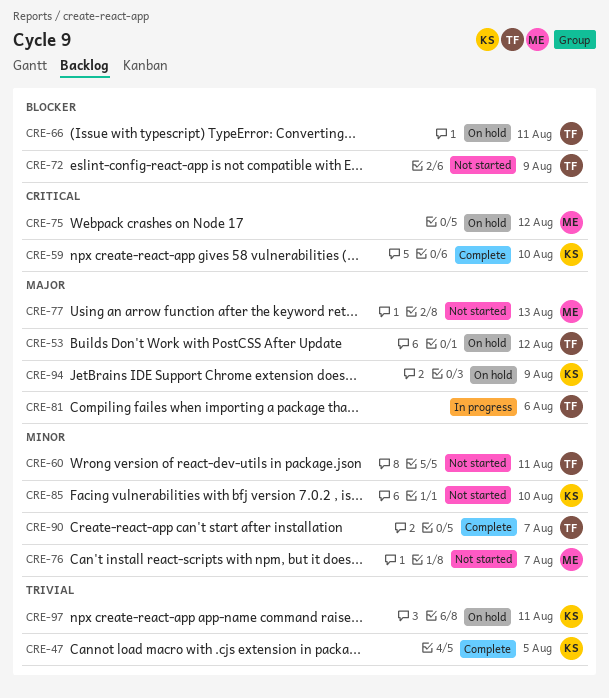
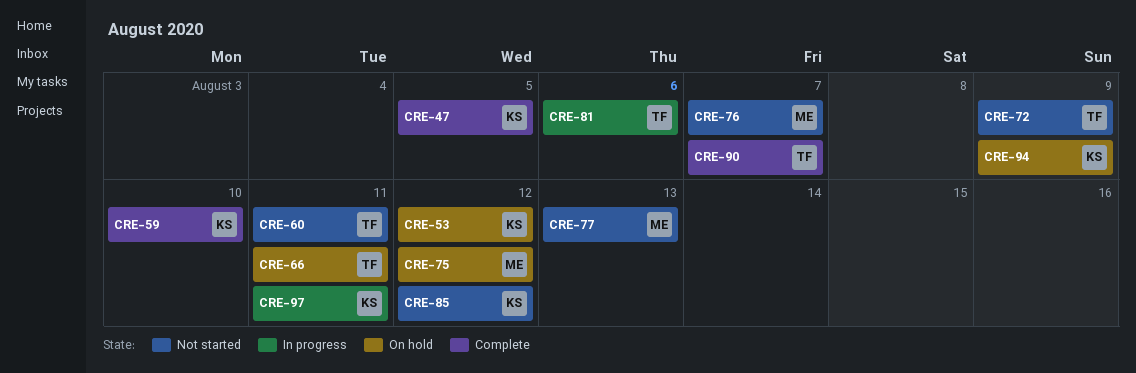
CRE-53, owner: TF -> KS
CRE-85, due: Aug 10 -> Aug 12
CRE-97, status: On hold -> In progress

